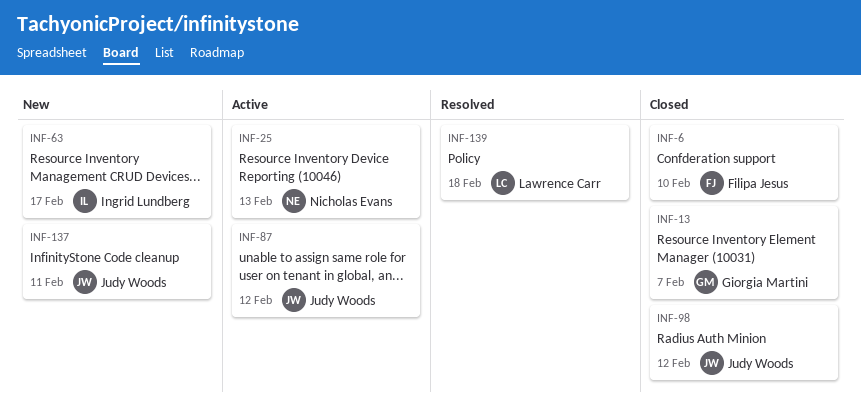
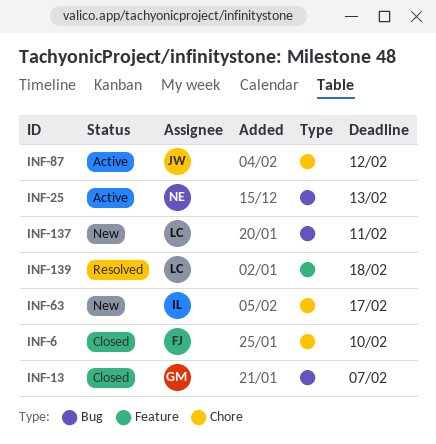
INF-98: present -> none
INF-137, owner: Judy Woods -> Lawrence Carr

